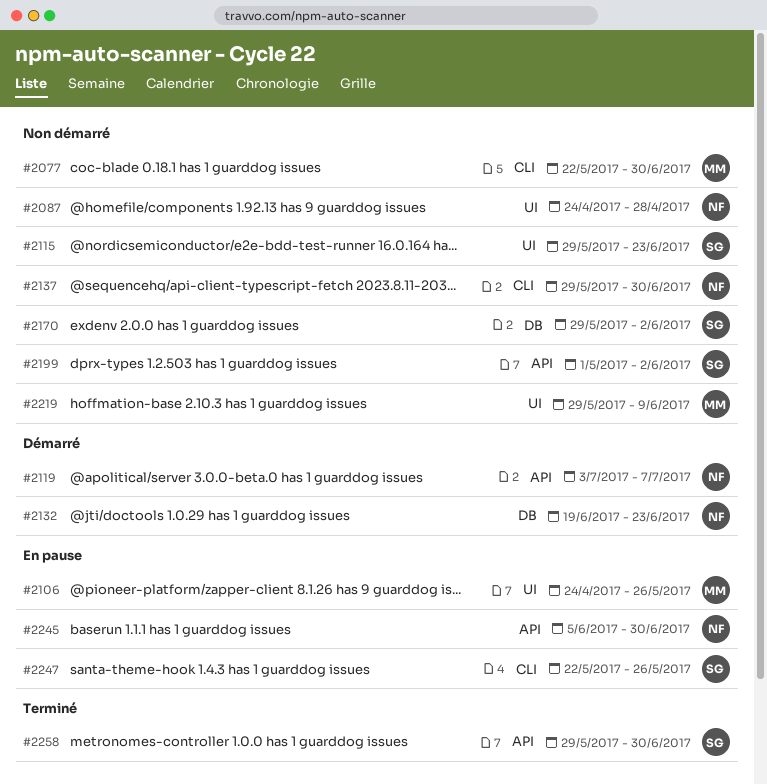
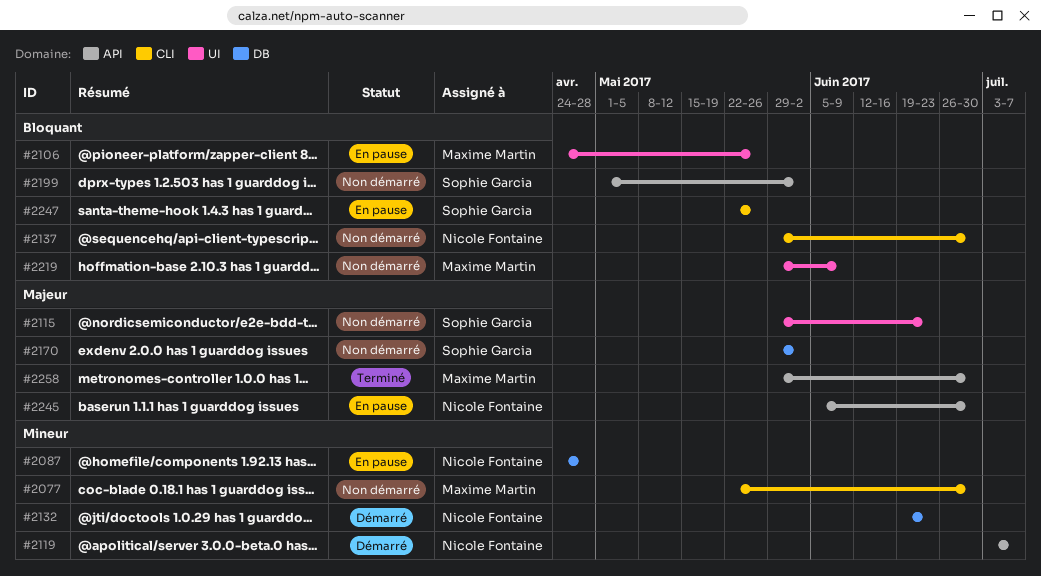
#2087, status: Non démarré -> En pause
#2087, label: UI -> DB
#2258, owner: Sophie Garcia -> Maxime Martin

